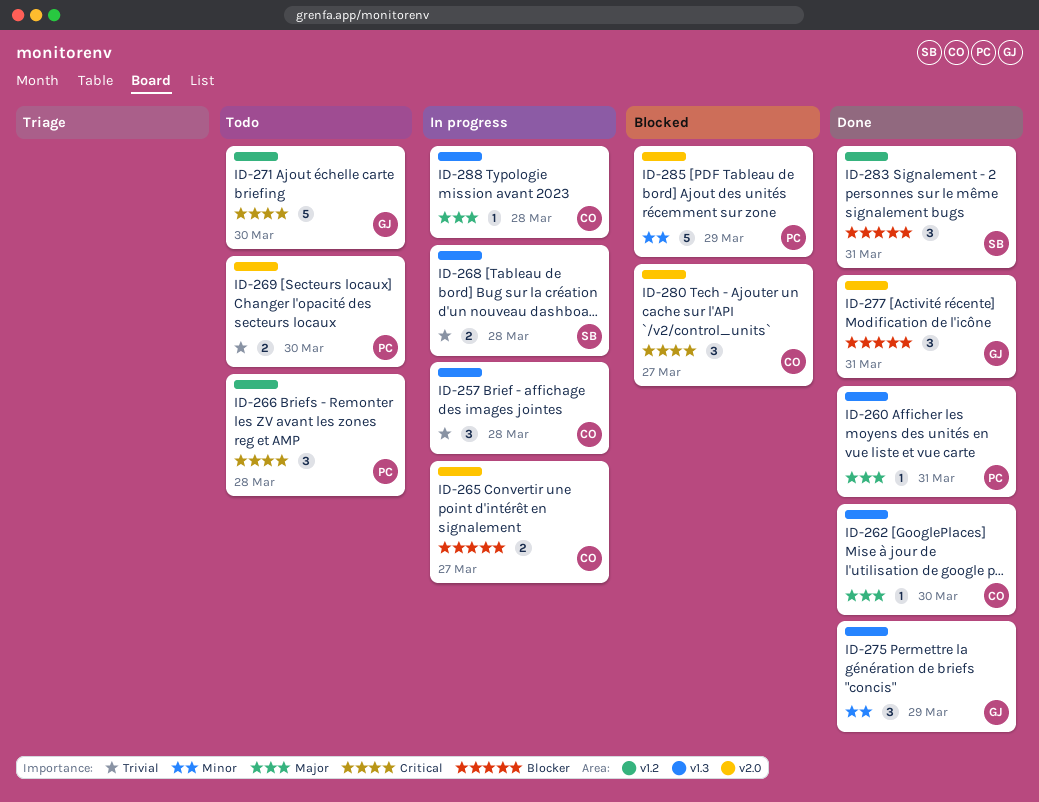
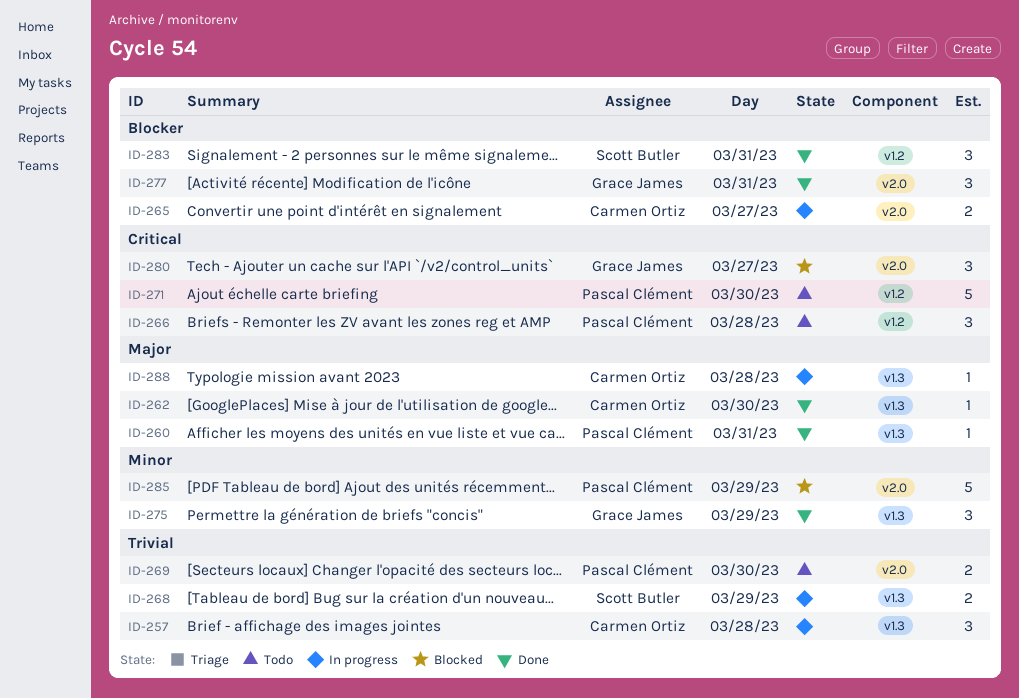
ID-268, day: Mar 28 -> Mar 29
ID-271, owner: Grace James -> Pascal Clément
ID-280, owner: Carmen Ortiz -> Grace James

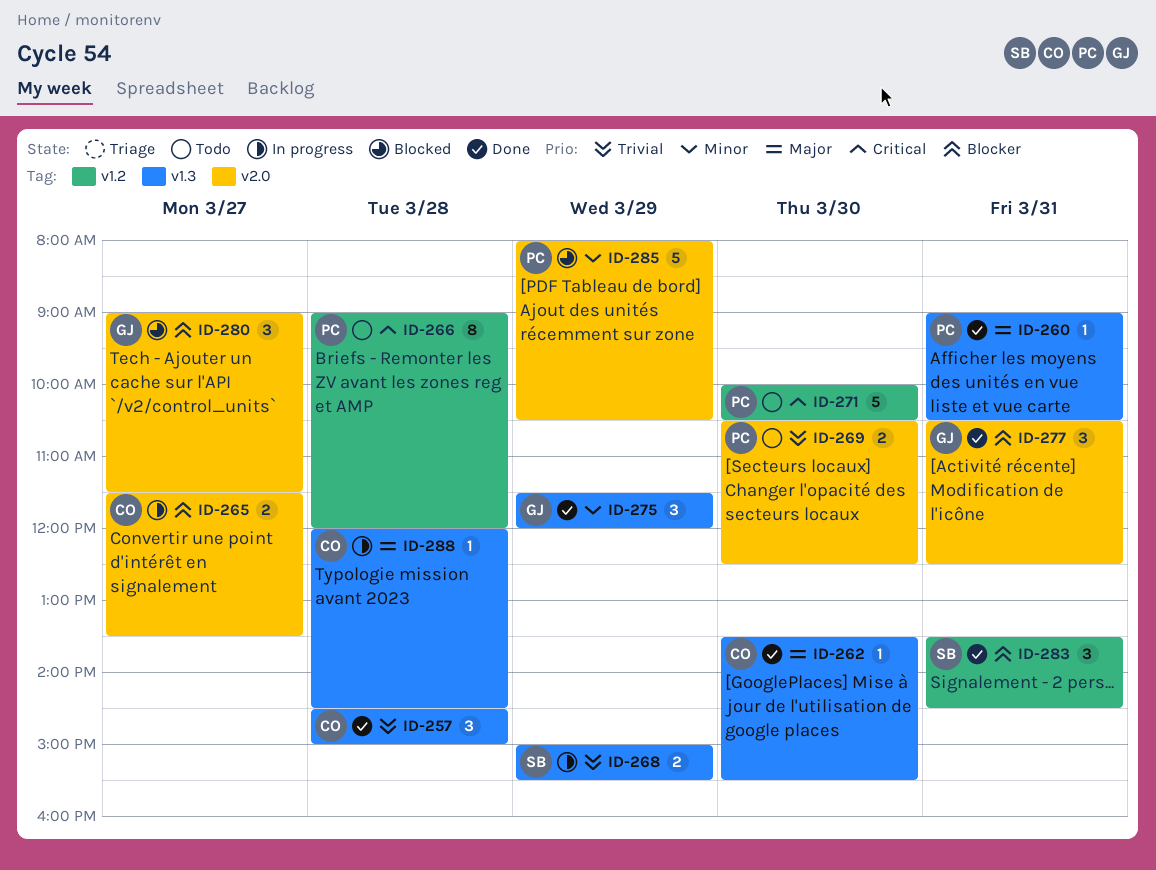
ID-257, status: In progress -> Done
ID-266, estimate: 3 -> 8
ID-280, priority: Critical -> Blocker

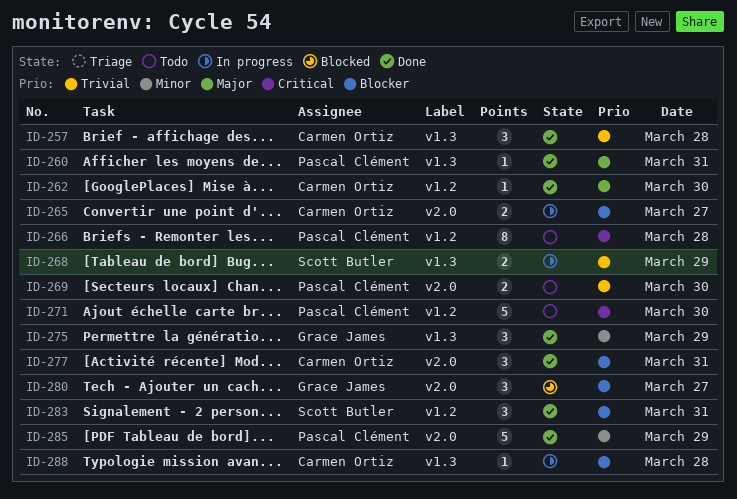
ID-262, label: v1.3 -> v1.2
ID-277, owner: Grace James -> Carmen Ortiz
ID-285, status: Blocked -> Done
ID-288, priority: Major -> Blocker

